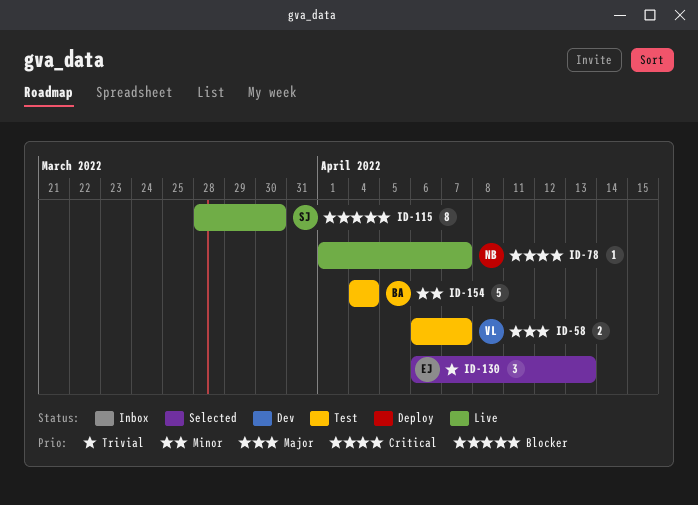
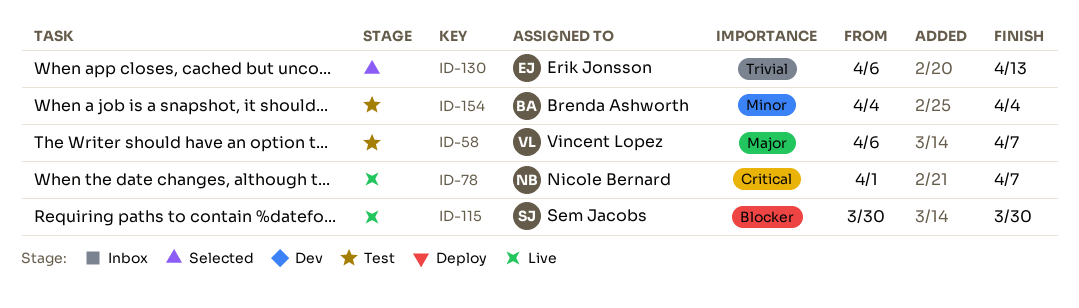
ID-115, start: Mar 28 -> Mar 30

